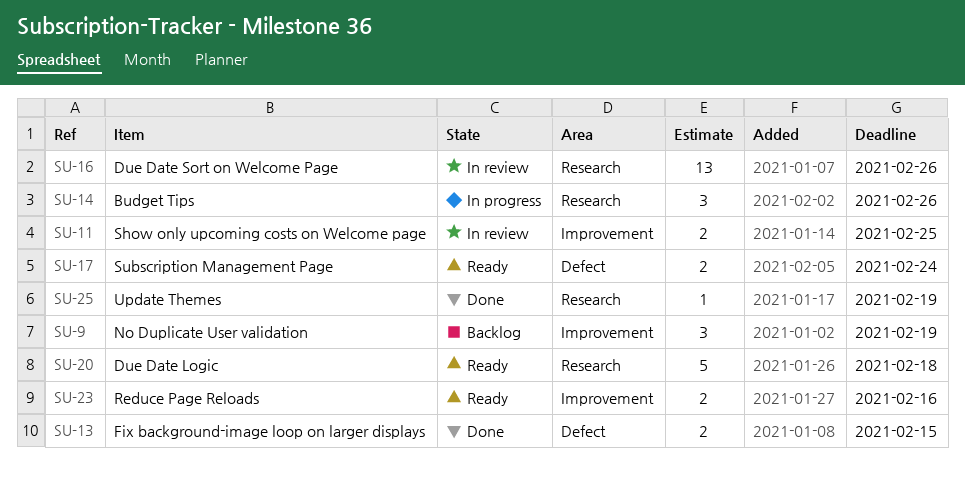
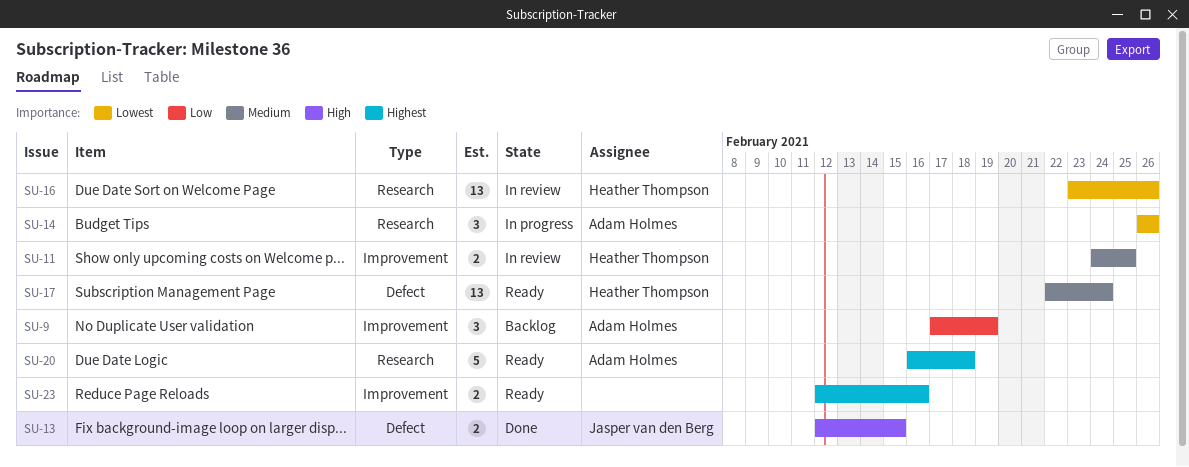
SU-17, estimate: 2 -> 13
SU-25: present -> none

